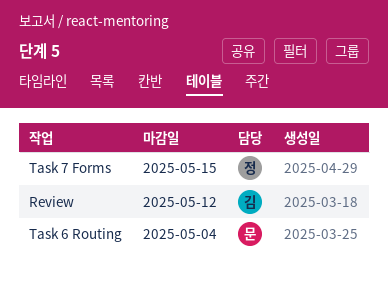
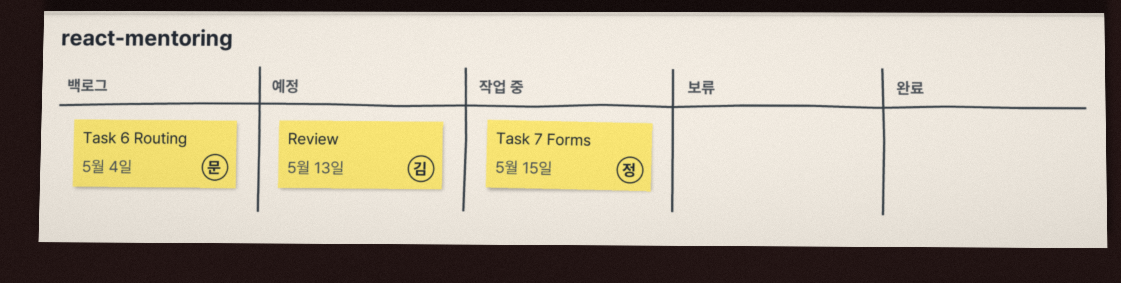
Review, due: May 12 -> May 13

